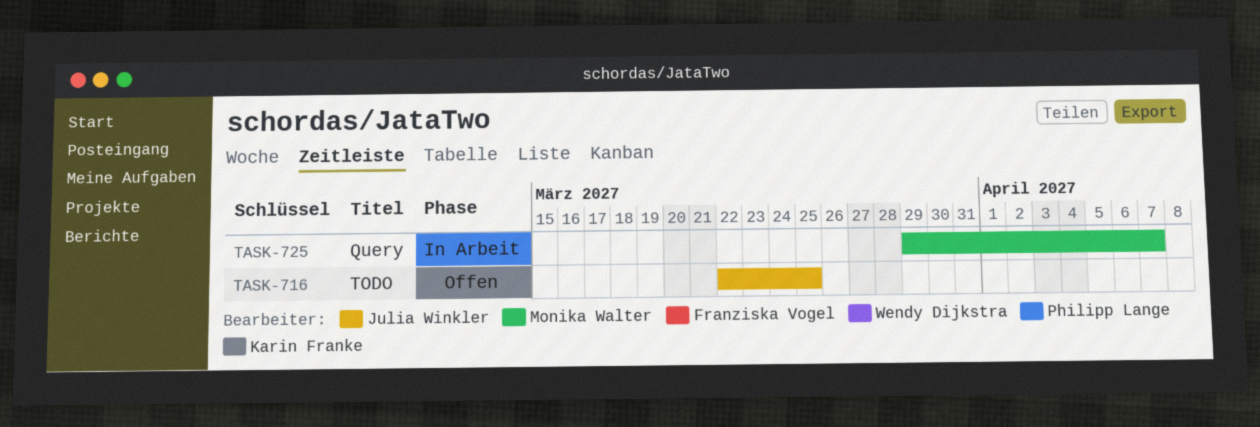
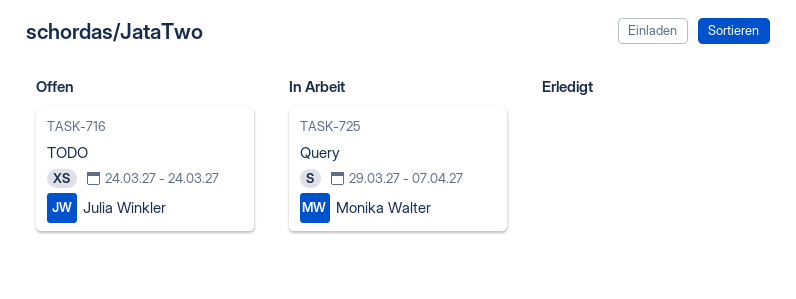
TASK-716, start: Mar 22 -> Mar 24
TASK-716, due: Mar 25 -> Mar 24

